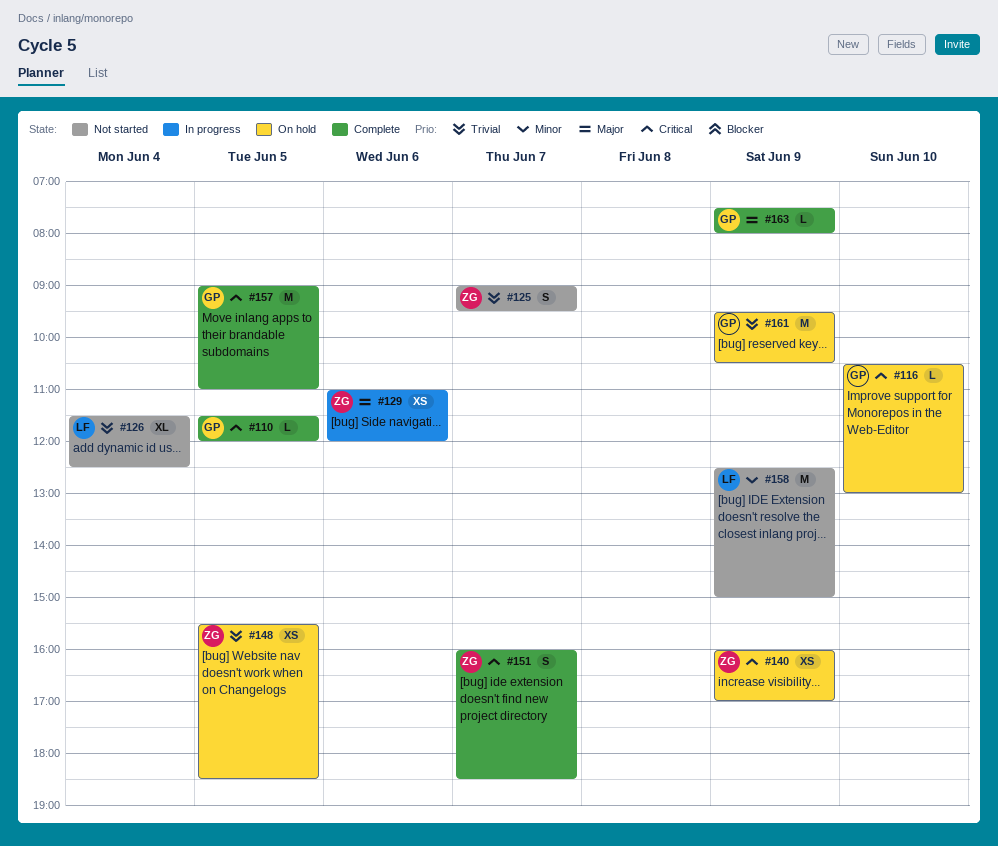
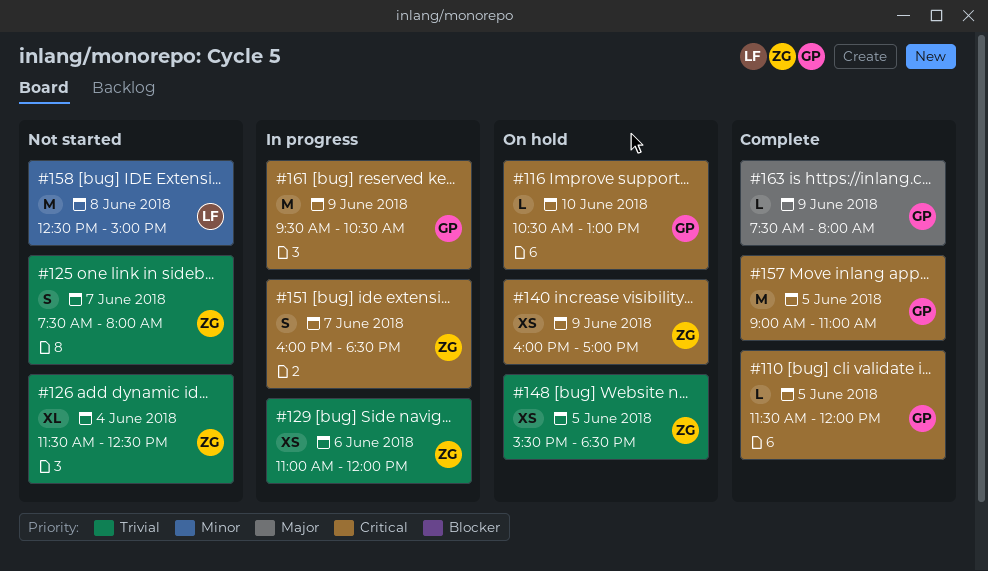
#125, begins: 09:00 -> 07:30
#125, ends: 09:30 -> 08:00
#126, owner: LF -> ZG
#129, priority: Major -> Trivial
#151, status: Complete -> In progress
#158, day: Jun 9 -> Jun 8
#161, status: On hold -> In progress
#161, priority: Trivial -> Critical

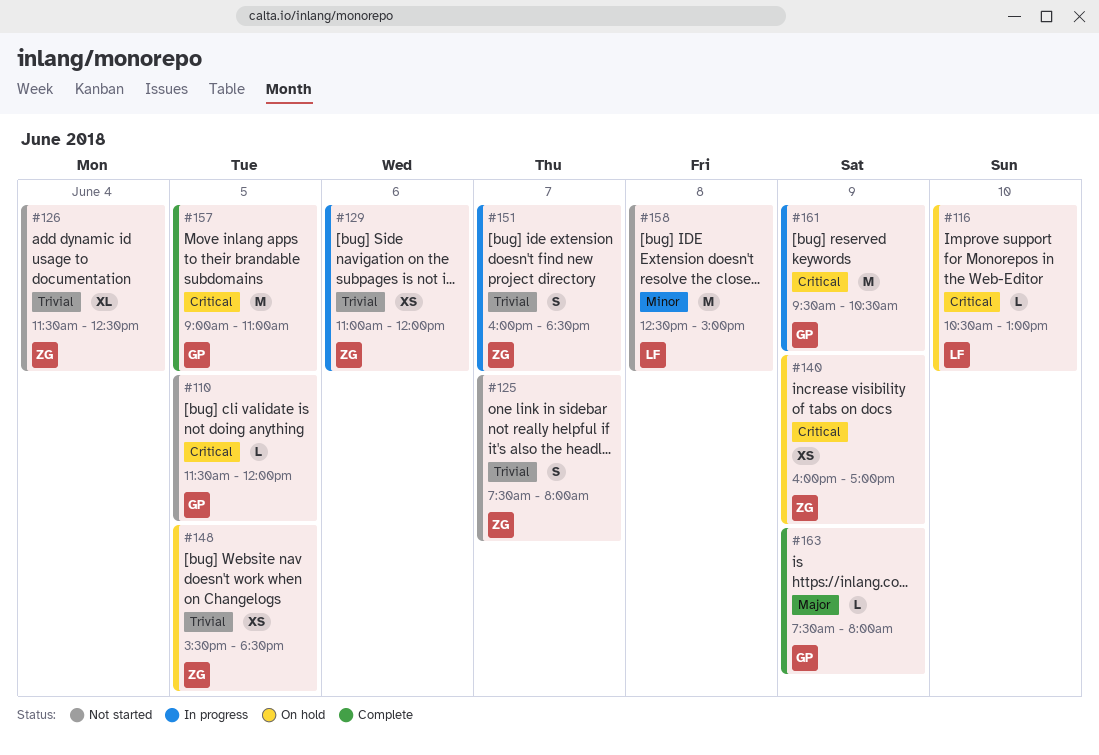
#110, status: Complete -> Not started
#116, owner: GP -> LF
#151, priority: Critical -> Trivial

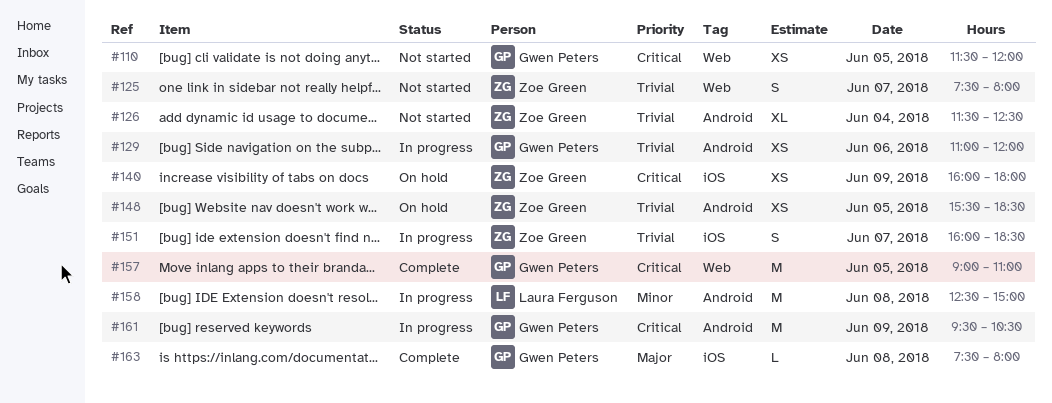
#110, estimate: L -> XS
#116: present -> none
#129, owner: Zoe Green -> Gwen Peters
#140, ends: 17:00 -> 18:00
#158, status: Not started -> In progress
#163, day: Jun 9 -> Jun 8

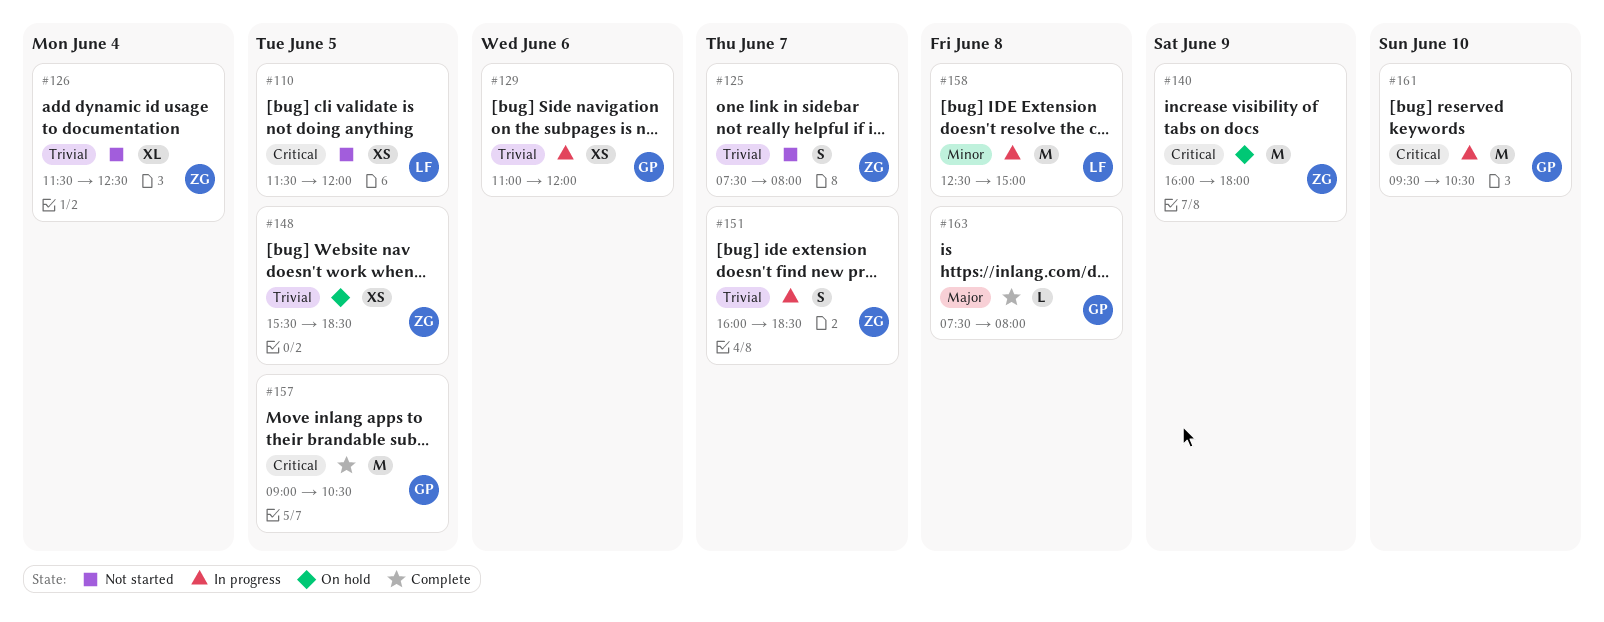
#110, owner: Gwen Peters -> Laura Ferguson
#140, estimate: XS -> M
#157, ends: 11:00 -> 10:30
#161, day: Jun 9 -> Jun 10

